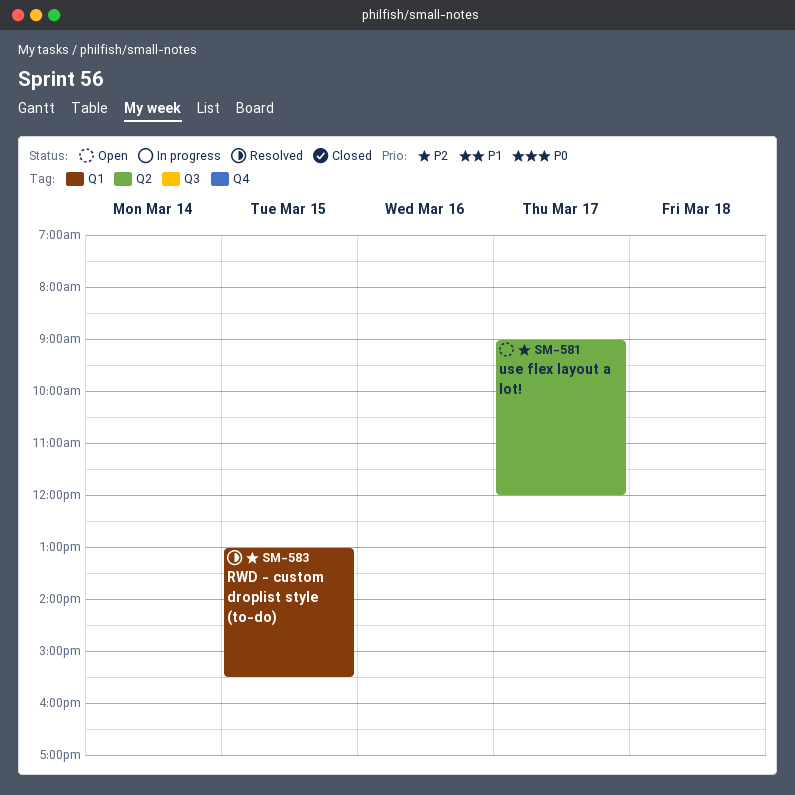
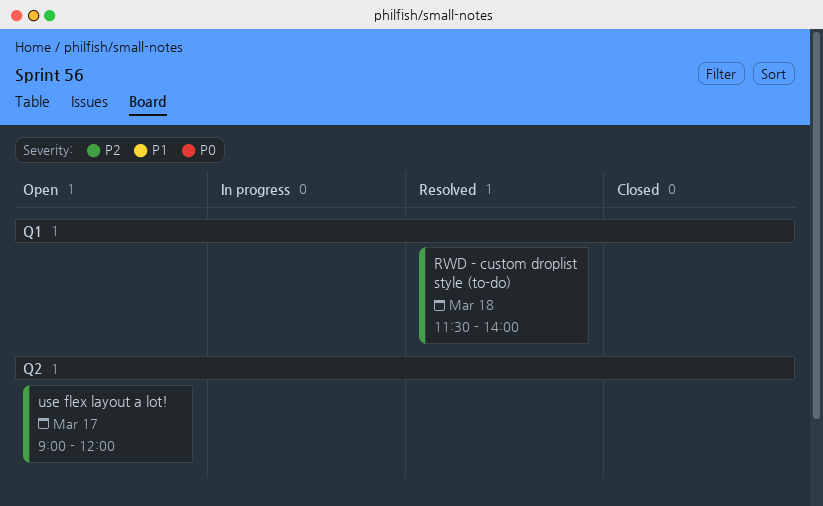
RWD - custom droplist style (to-do), day: Mar 15 -> Mar 18
RWD - custom droplist style (to-do), begins: 13:00 -> 11:30
RWD - custom droplist style (to-do), ends: 15:30 -> 14:00

